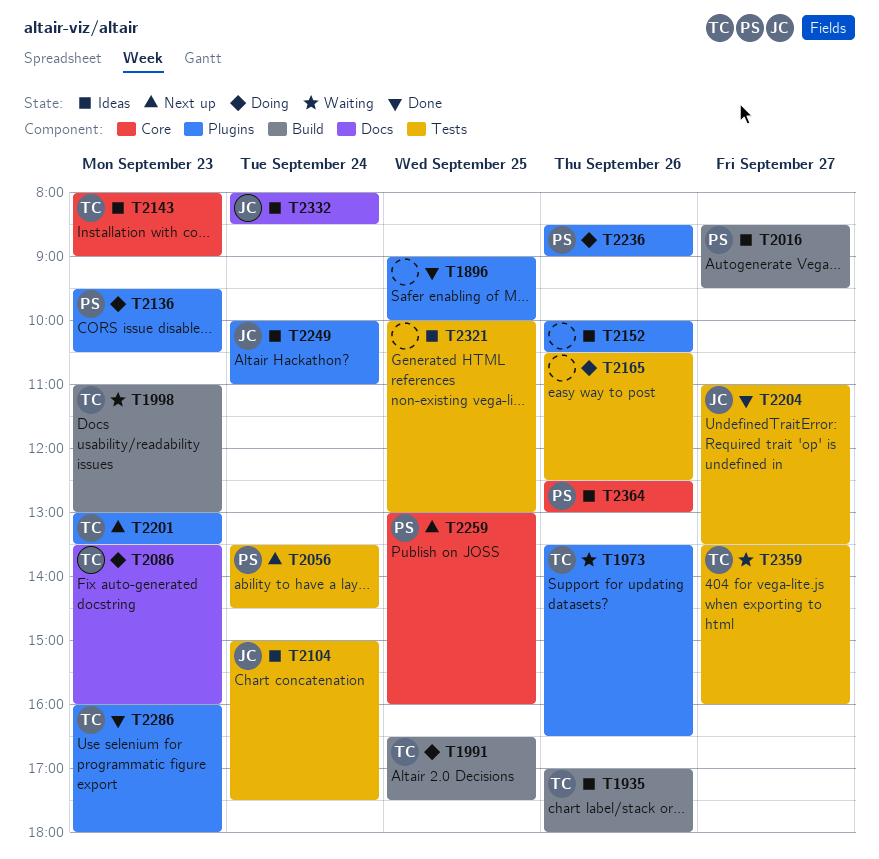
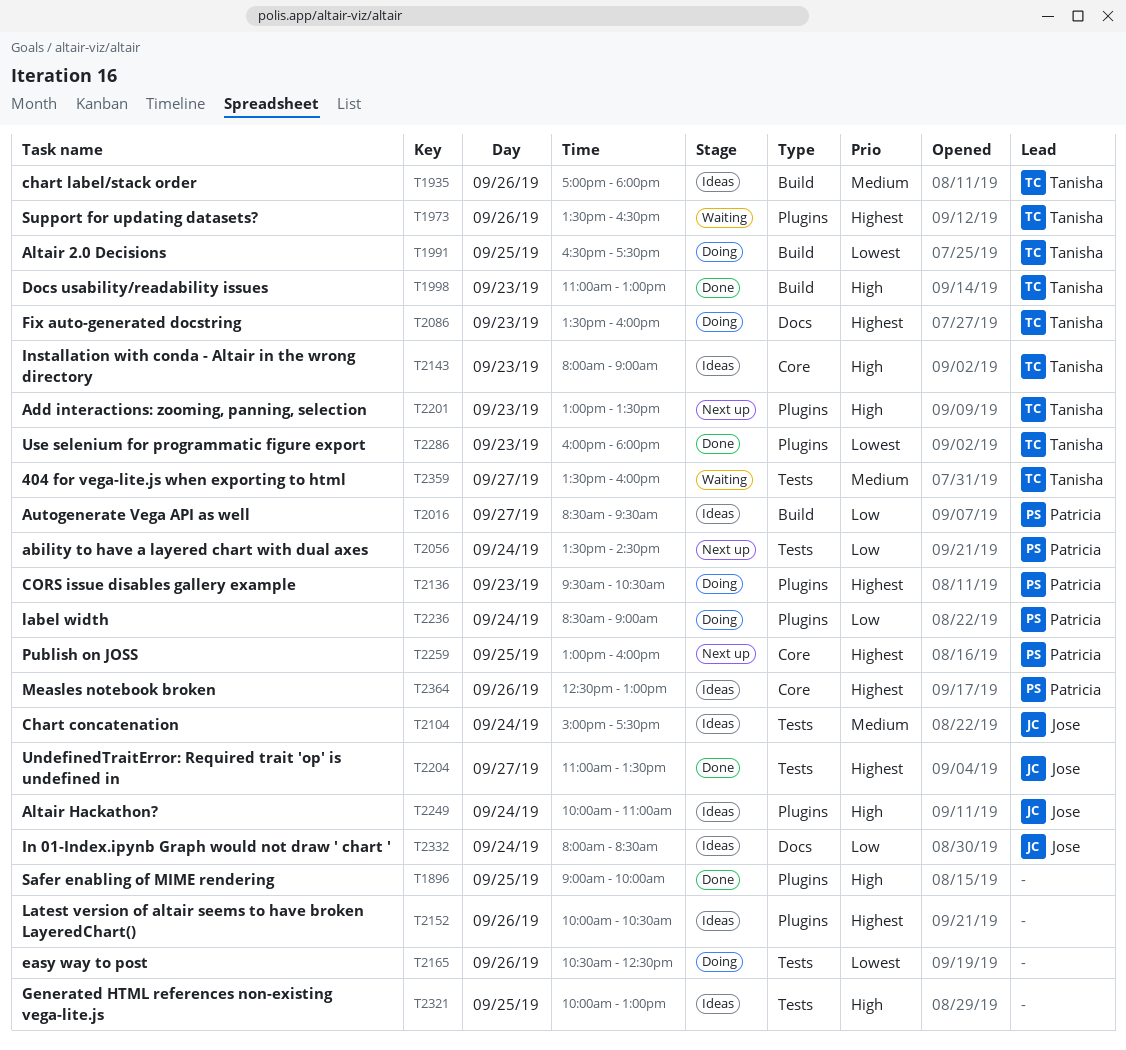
T1998, status: Waiting -> Done
T2236, day: Sep 26 -> Sep 24

